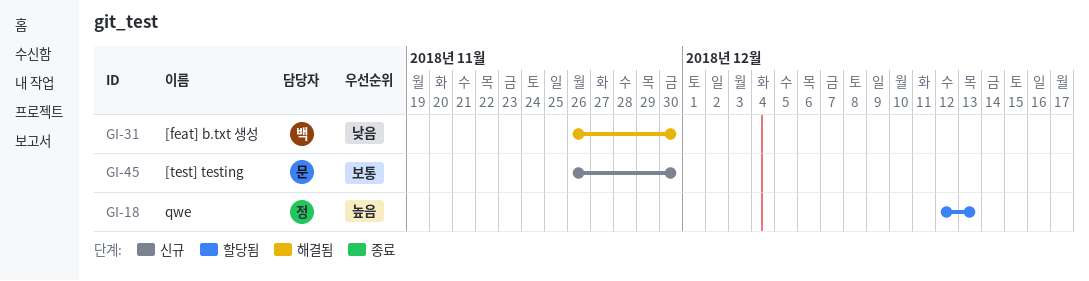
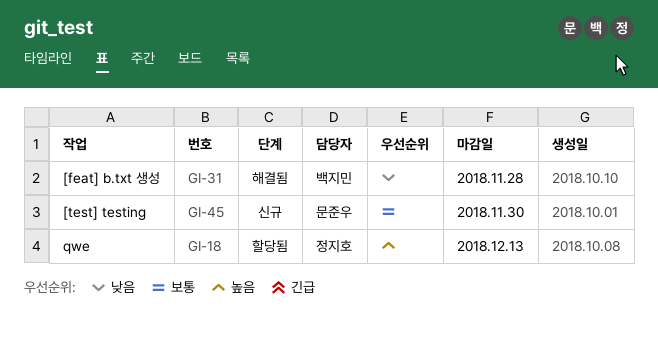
GI-31, due: Nov 30 -> Nov 28

